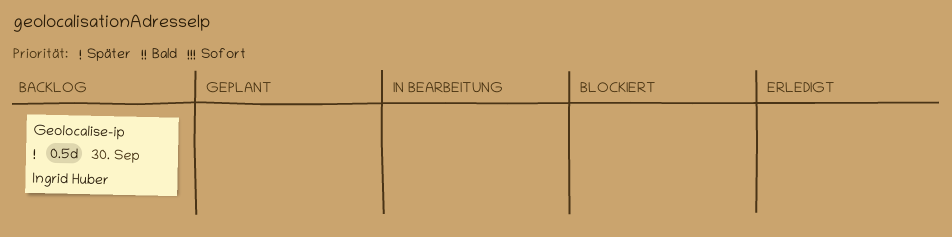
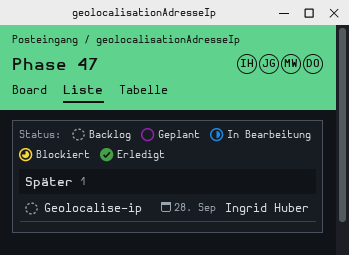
Geolocalise-ip, due: Sep 30 -> Sep 28

